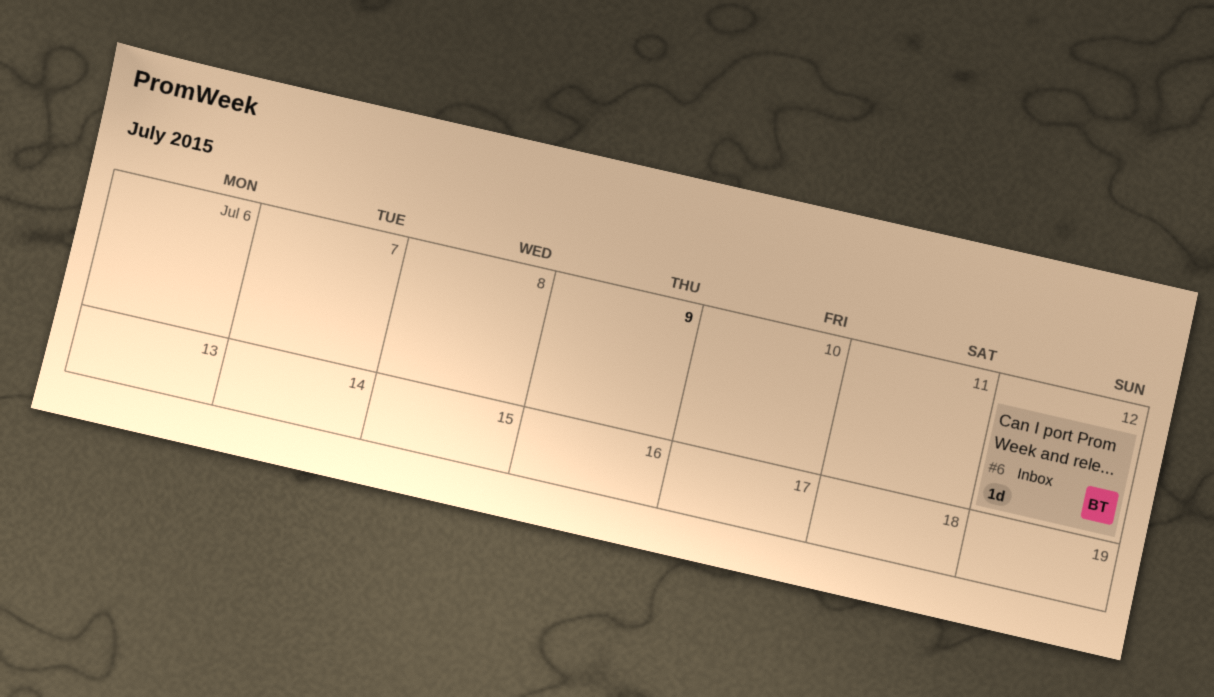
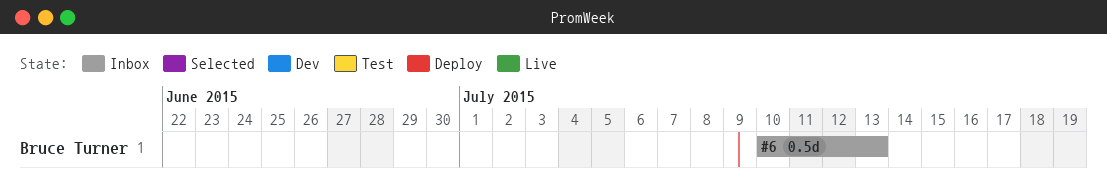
#6, estimate: 1d -> 0.5d
#6, due: Jul 12 -> Jul 13

